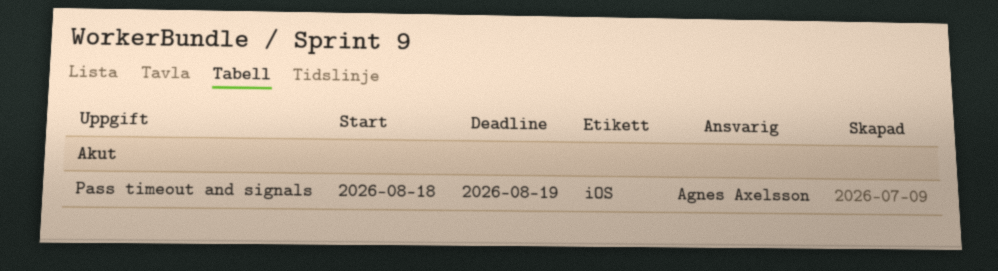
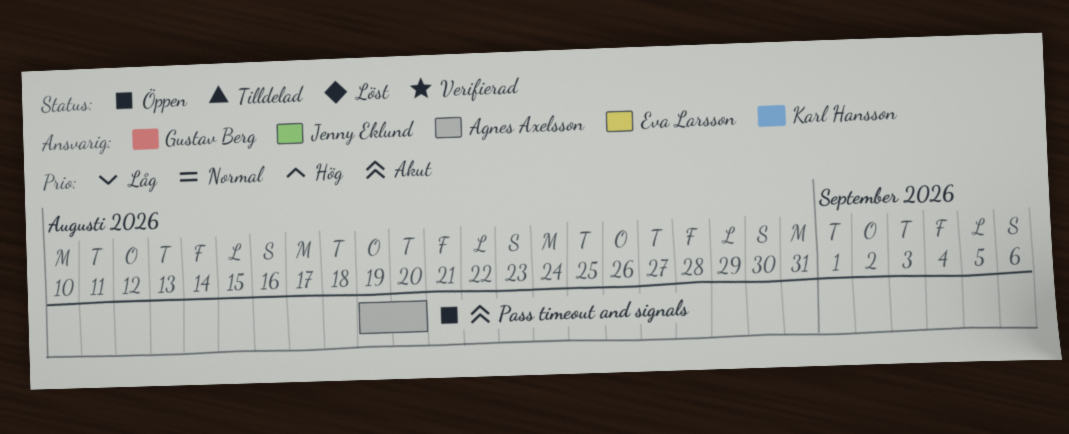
Pass timeout and signals, start: Aug 18 -> Aug 19
Pass timeout and signals, due: Aug 19 -> Aug 20

